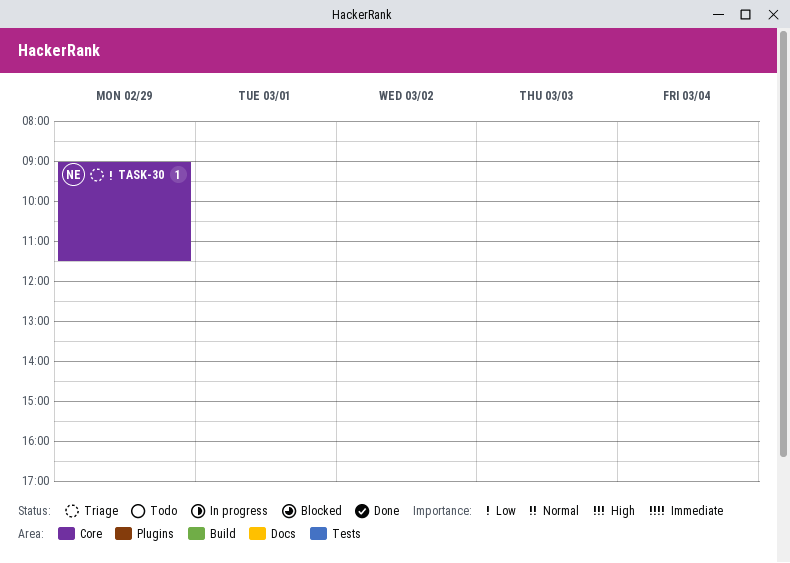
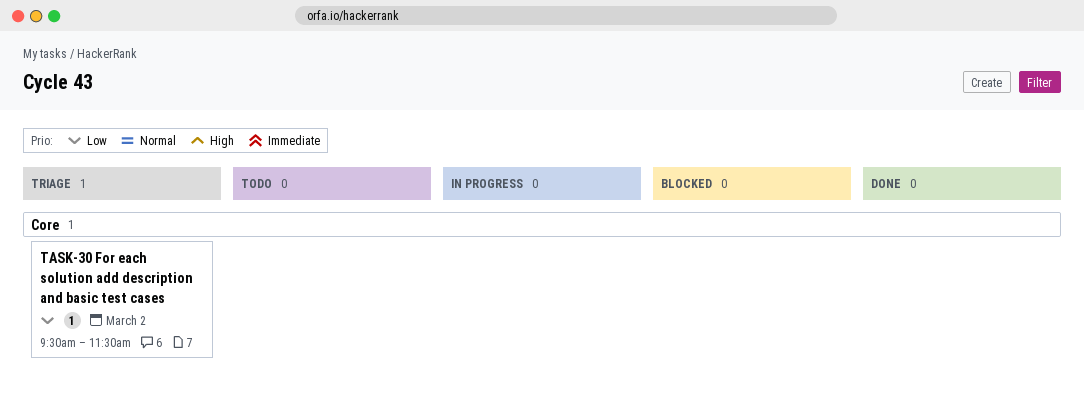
TASK-30, day: Feb 29 -> Mar 2
TASK-30, begins: 09:00 -> 09:30

